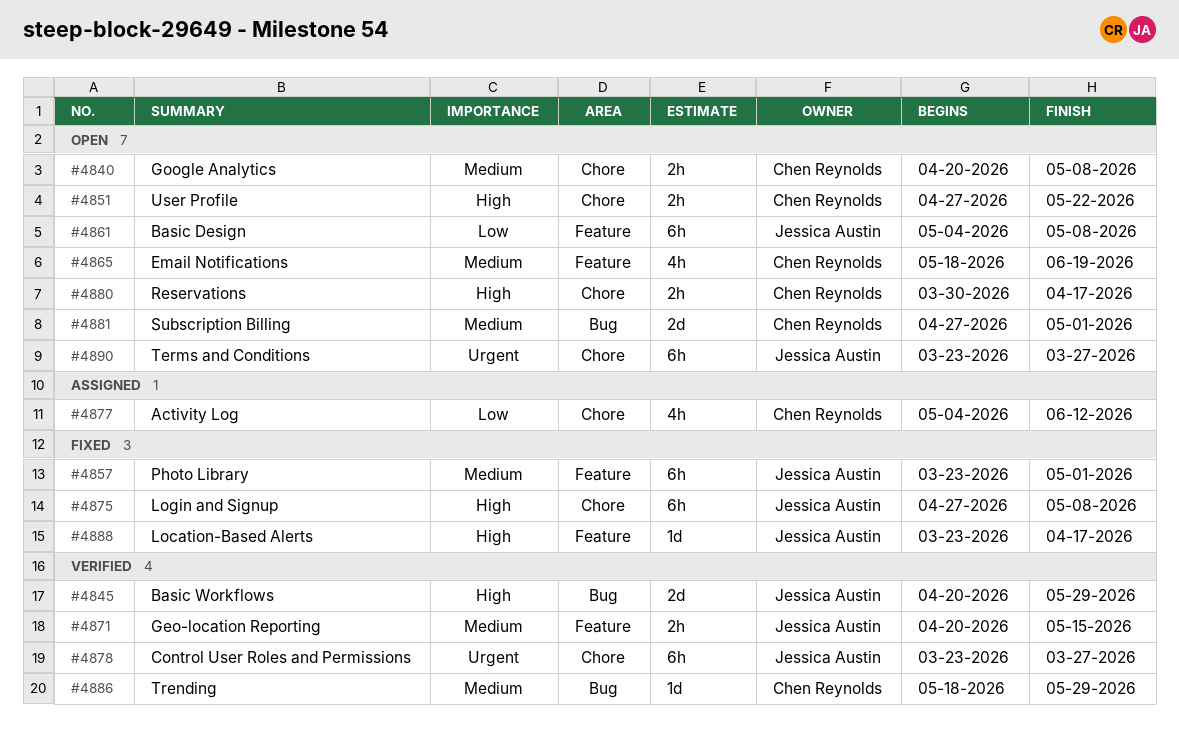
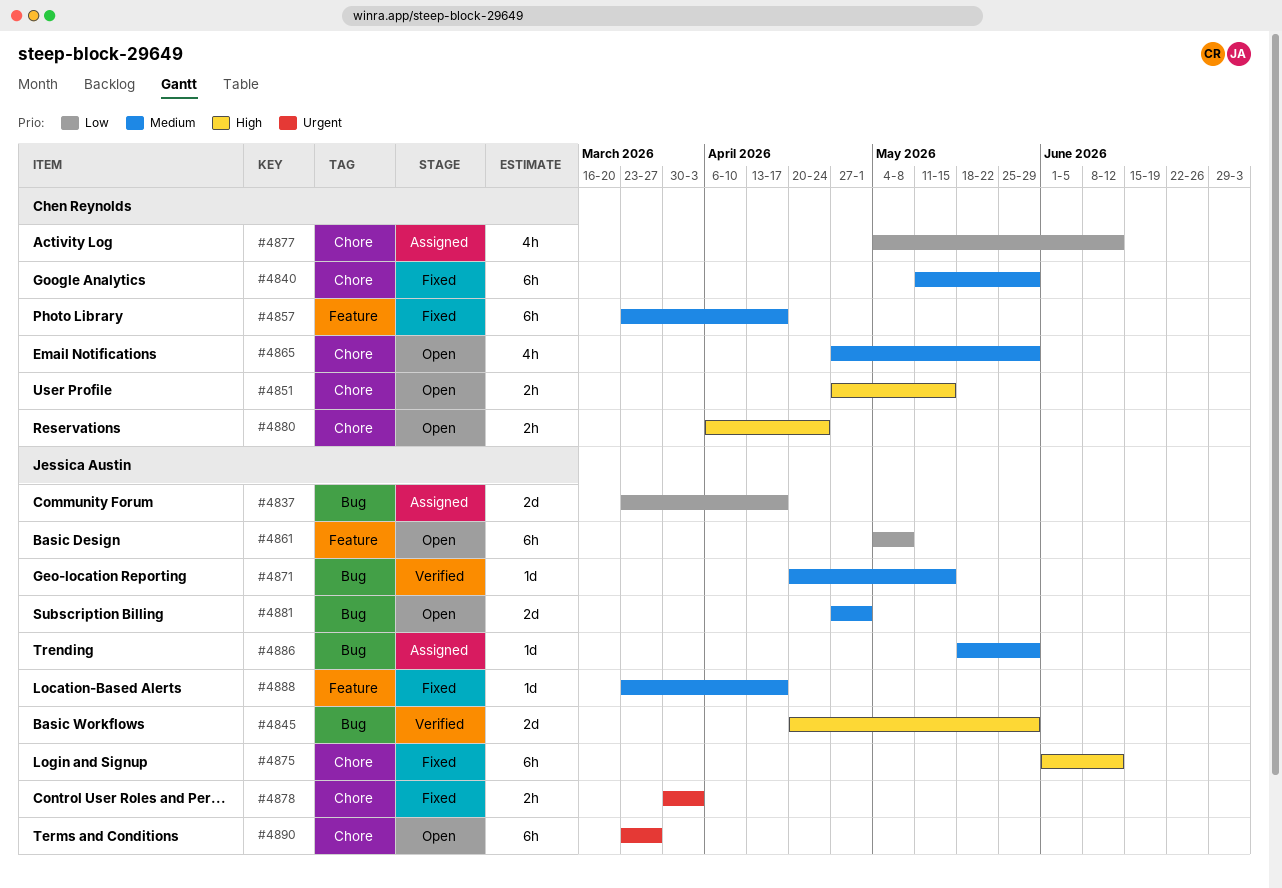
#4837: none -> present
#4840, status: Open -> Fixed
#4840, estimate: 2h -> 6h
#4840, start: Apr 20 -> May 11
#4840, due: May 8 -> May 29
#4851, due: May 22 -> May 15
#4857, owner: Jessica Austin -> Chen Reynolds
#4857, due: May 1 -> Apr 17
#4865, label: Feature -> Chore
#4865, start: May 18 -> Apr 27
#4865, due: Jun 19 -> May 29
#4871, label: Feature -> Bug
#4871, estimate: 2h -> 1d
#4875, start: Apr 27 -> Jun 1
#4875, due: May 8 -> Jun 12
#4878, status: Verified -> Fixed
#4878, estimate: 6h -> 2h
#4878, start: Mar 23 -> Mar 30
#4878, due: Mar 27 -> Apr 3
#4880, start: Mar 30 -> Apr 6
#4880, due: Apr 17 -> Apr 24
#4881, owner: Chen Reynolds -> Jessica Austin
#4886, status: Verified -> Assigned
#4886, owner: Chen Reynolds -> Jessica Austin
#4888, priority: High -> Medium

